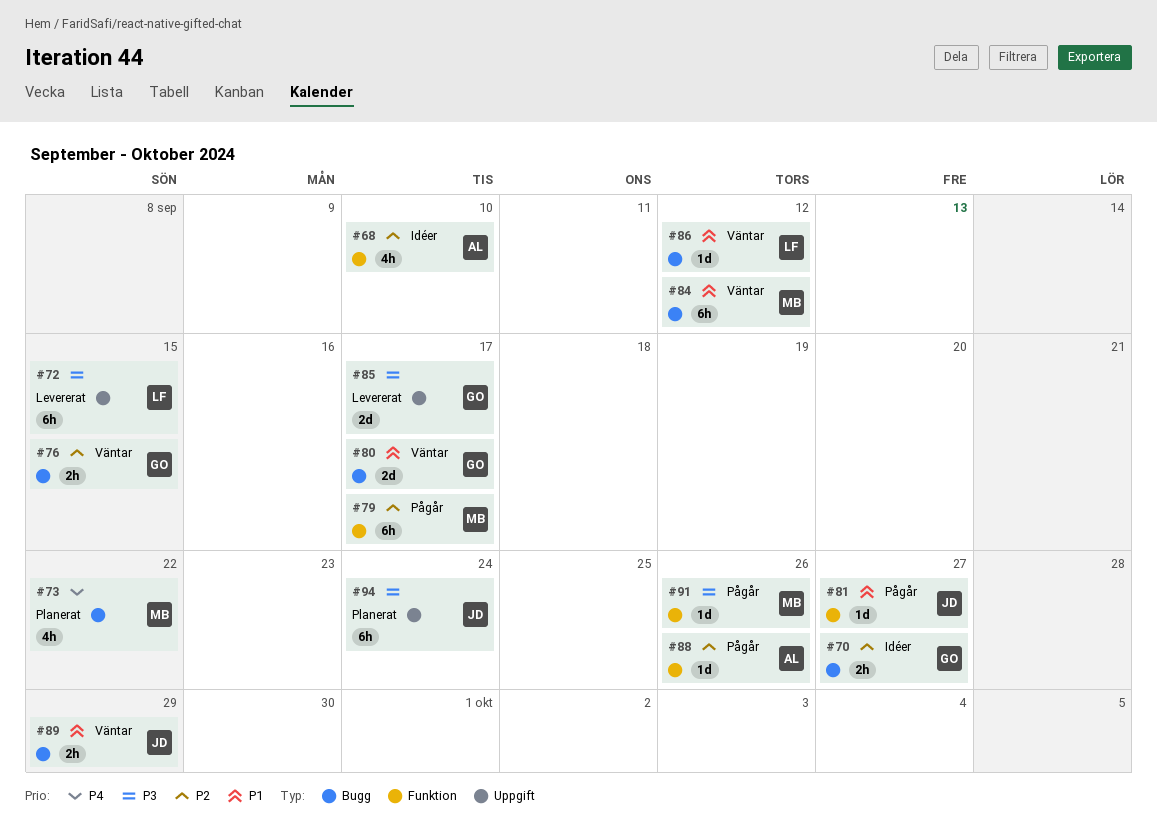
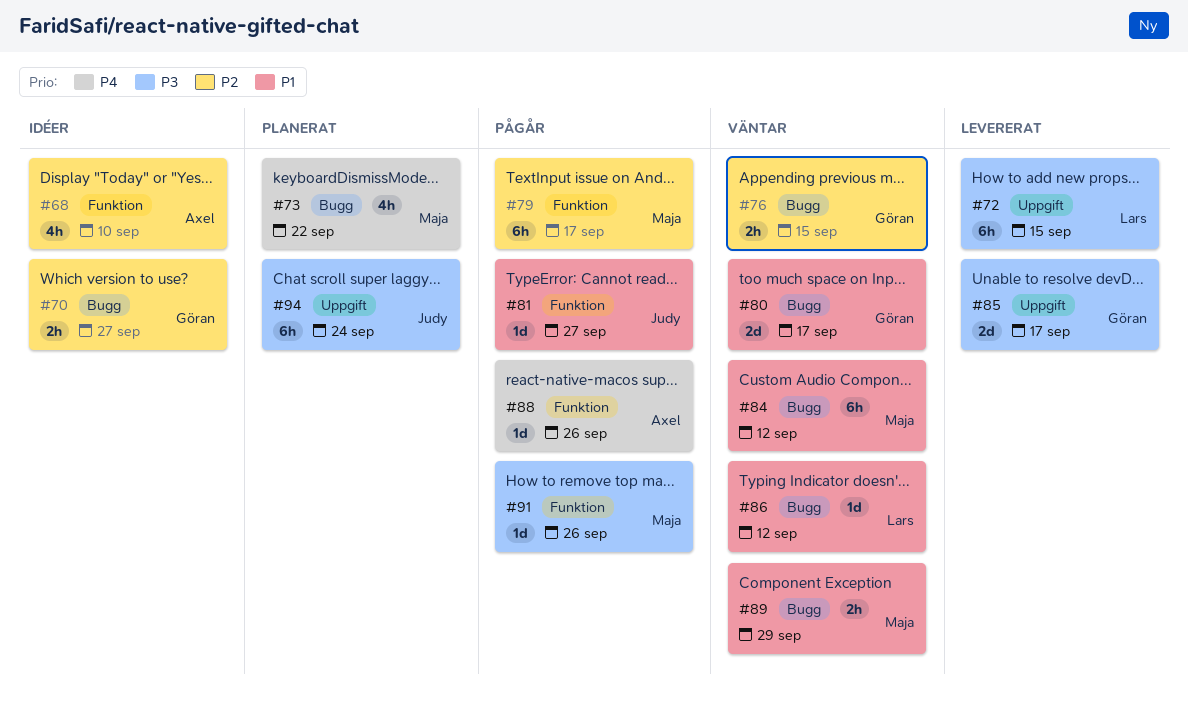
#88, priority: P2 -> P4
#89, owner: Judy -> Maja

